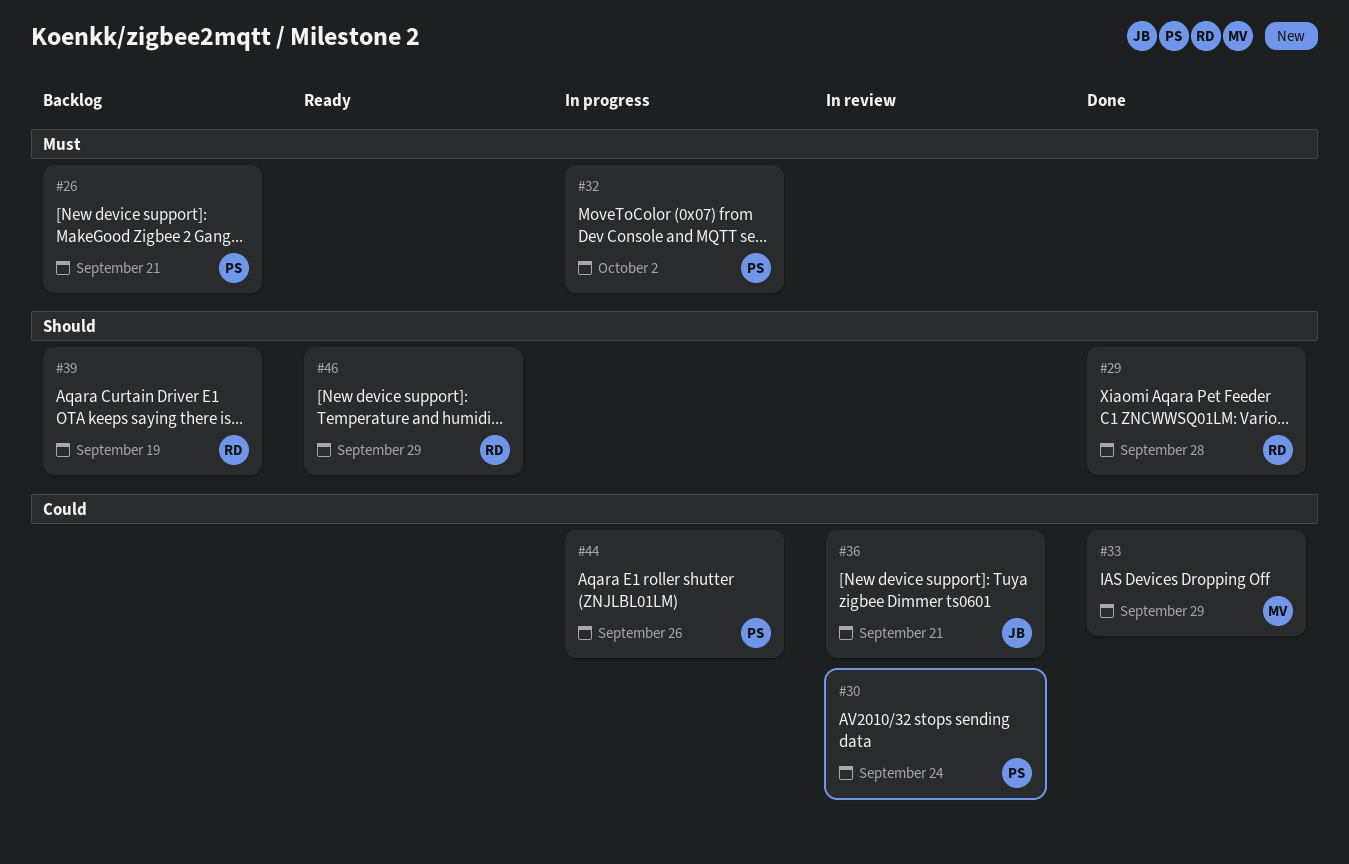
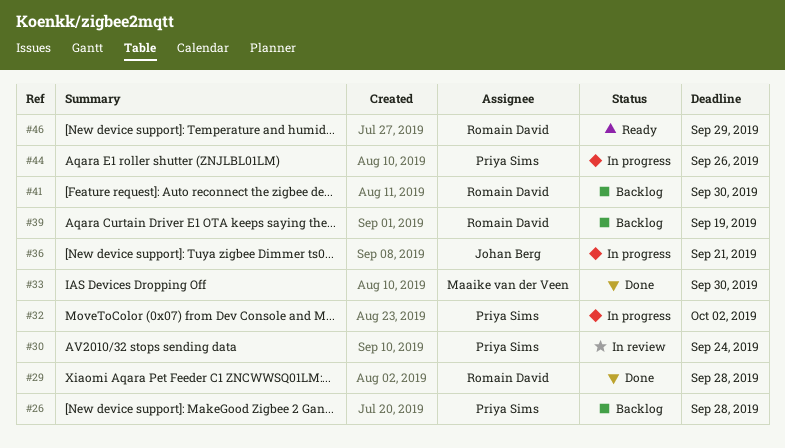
#26, due: Sep 21 -> Sep 28
#33, due: Sep 29 -> Sep 30
#36, status: In review -> In progress
#41: none -> present

